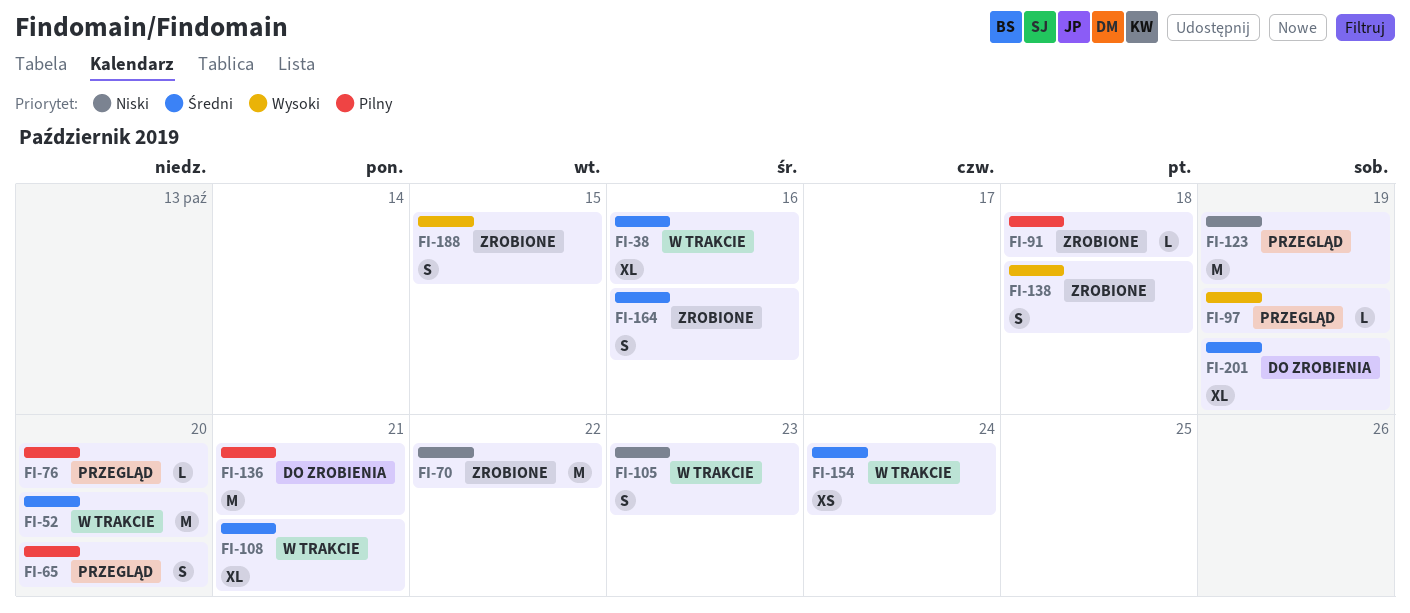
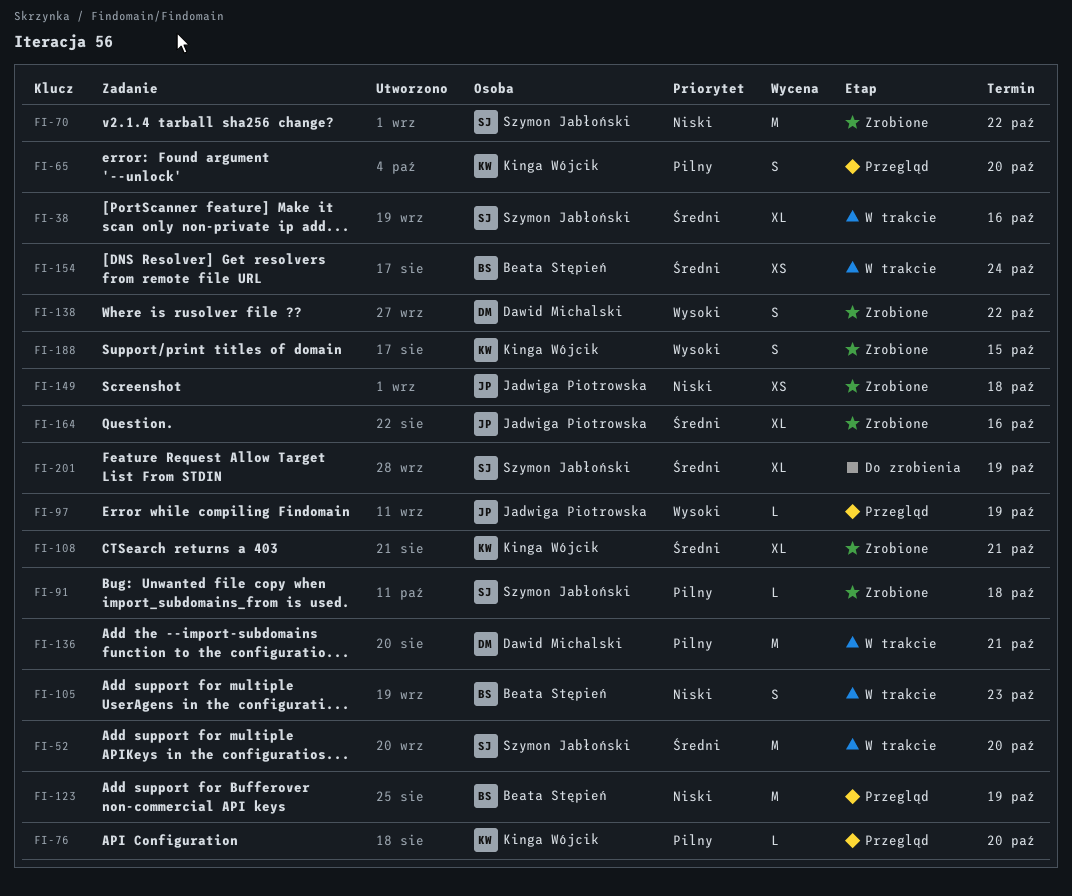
FI-108, status: W trakcie -> Zrobione
FI-136, status: Do zrobienia -> W trakcie
FI-138, due: Oct 18 -> Oct 22
FI-149: none -> present
FI-164, estimate: S -> XL

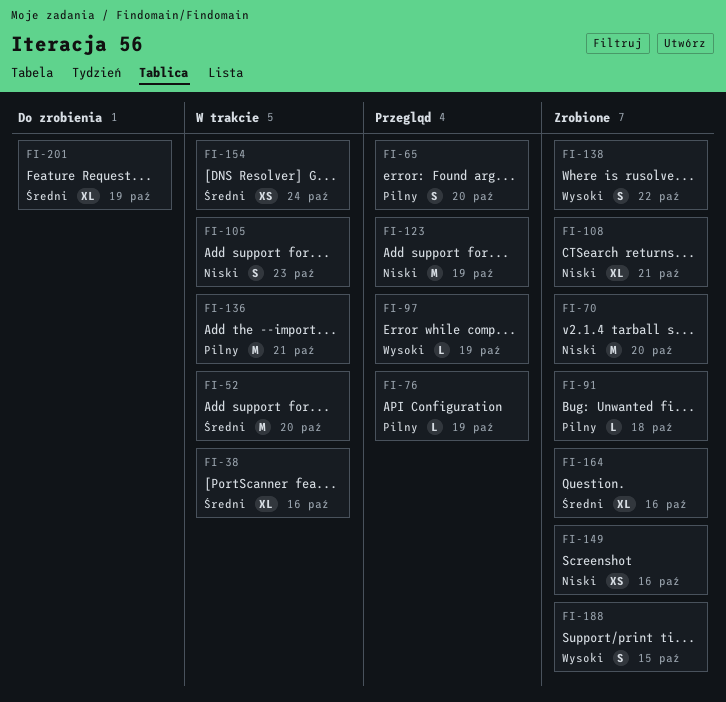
FI-70, due: Oct 22 -> Oct 20
FI-76, due: Oct 20 -> Oct 19
FI-108, priority: Średni -> Niski
FI-149, due: Oct 18 -> Oct 16

